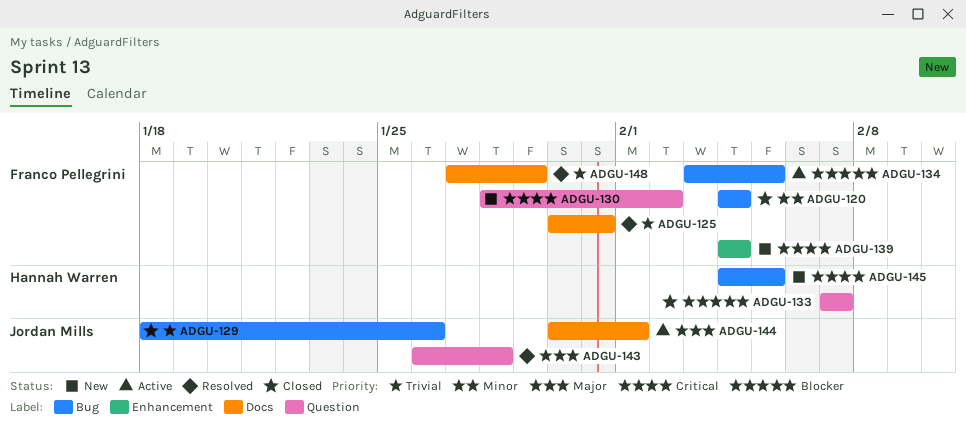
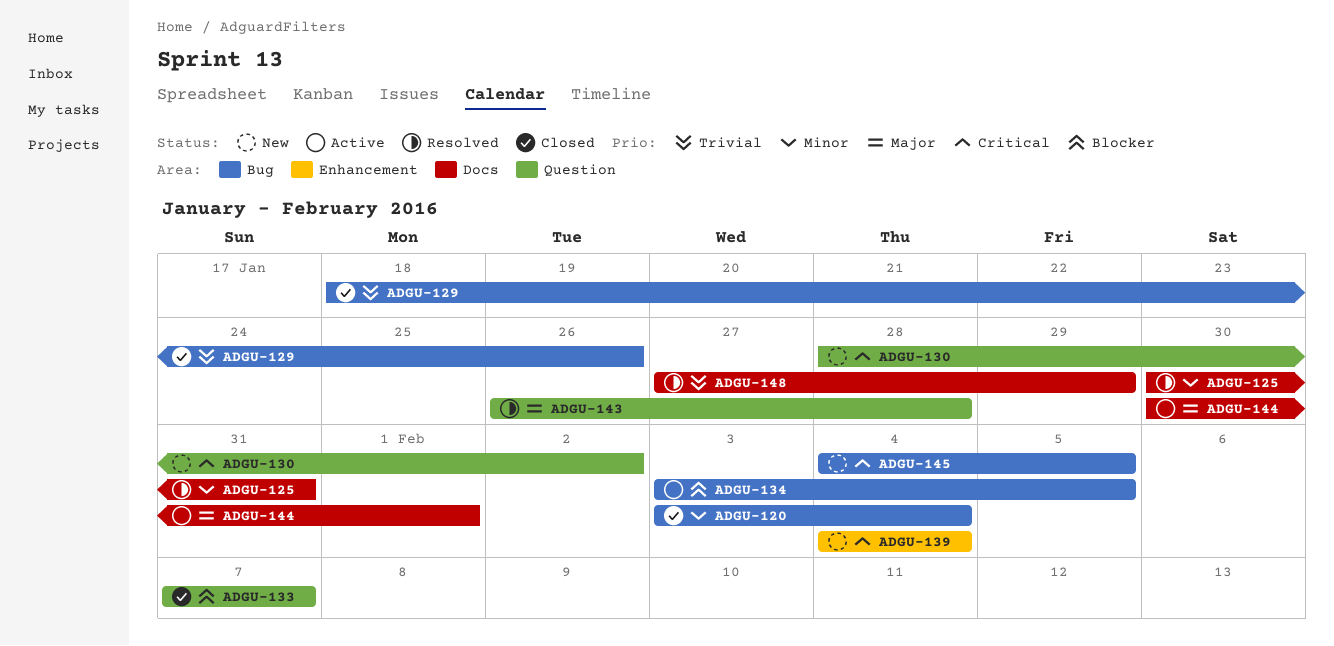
ADGU-120, start: Feb 4 -> Feb 3
ADGU-125, priority: Trivial -> Minor

